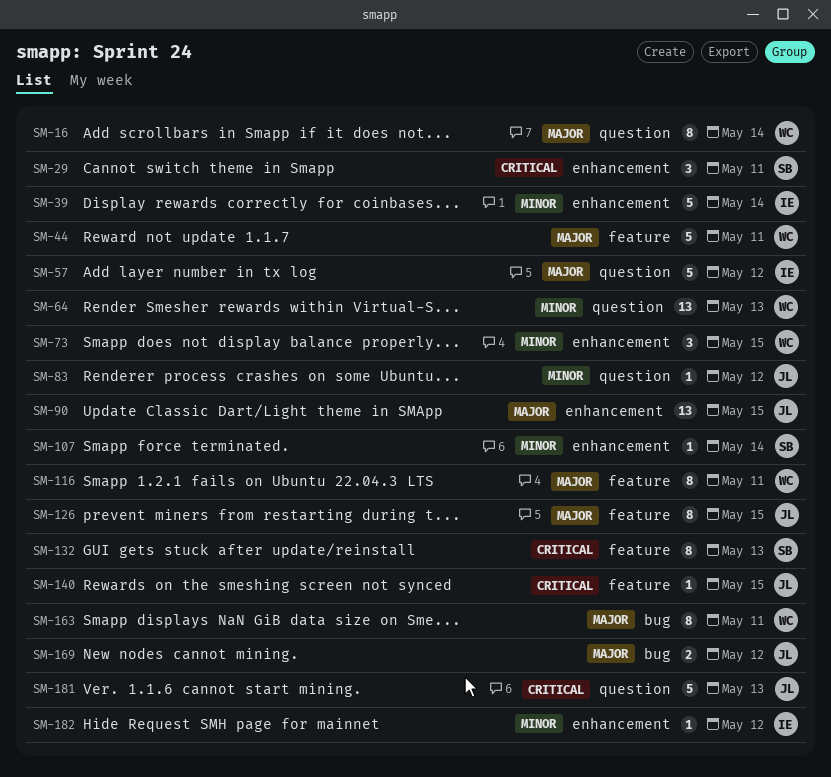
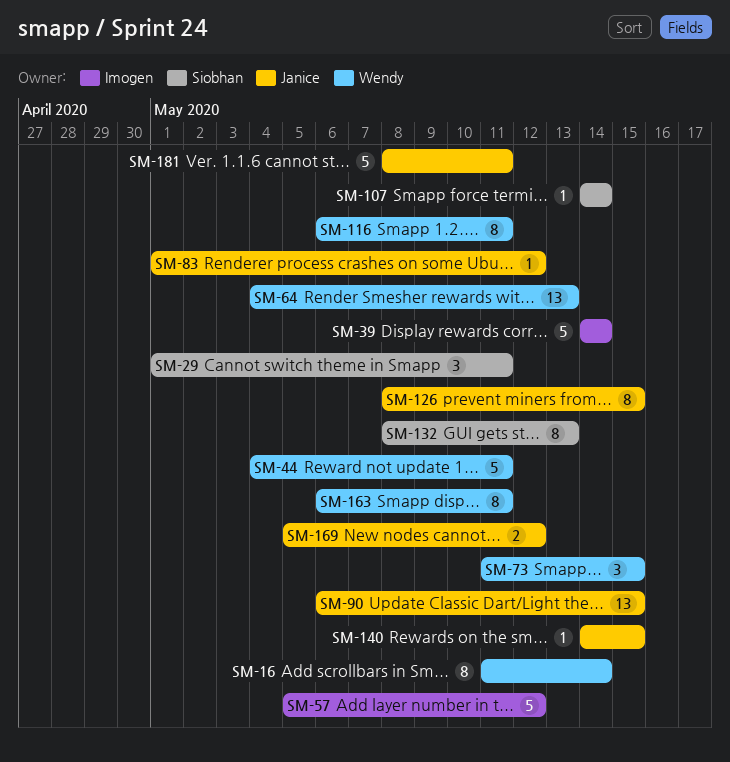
SM-181, due: May 13 -> May 11
SM-182: present -> none

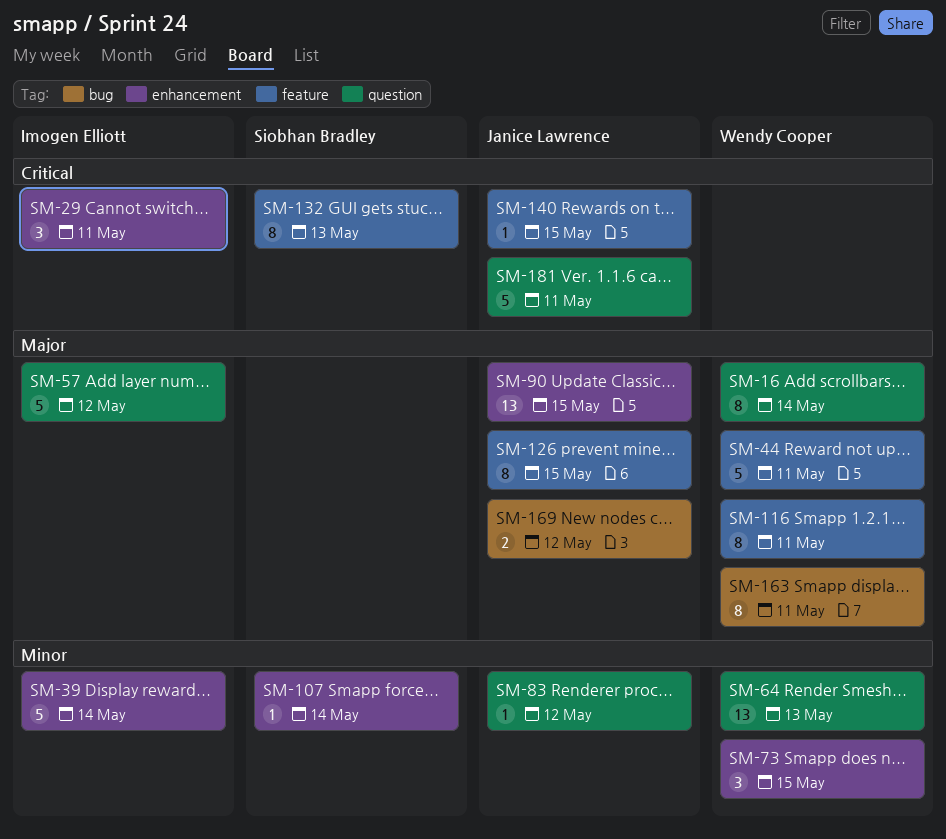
SM-29, owner: Siobhan Bradley -> Imogen Elliott

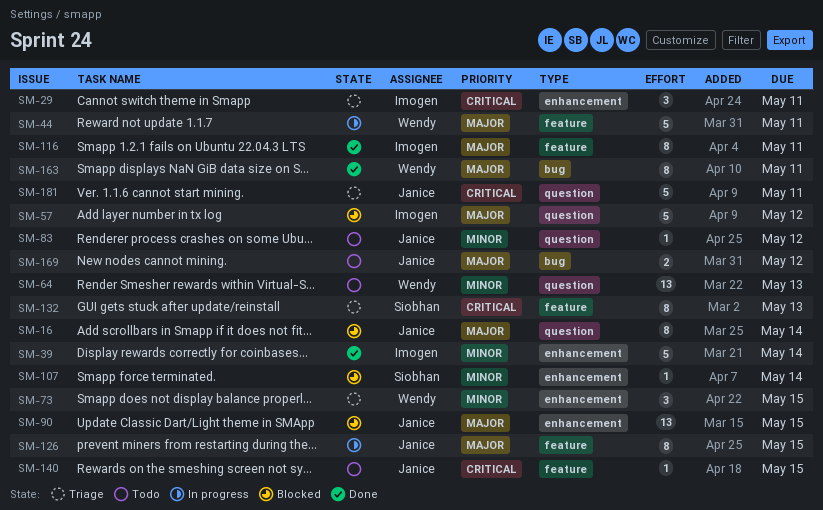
SM-16, owner: Wendy Cooper -> Janice Lawrence
SM-116, owner: Wendy Cooper -> Imogen Elliott

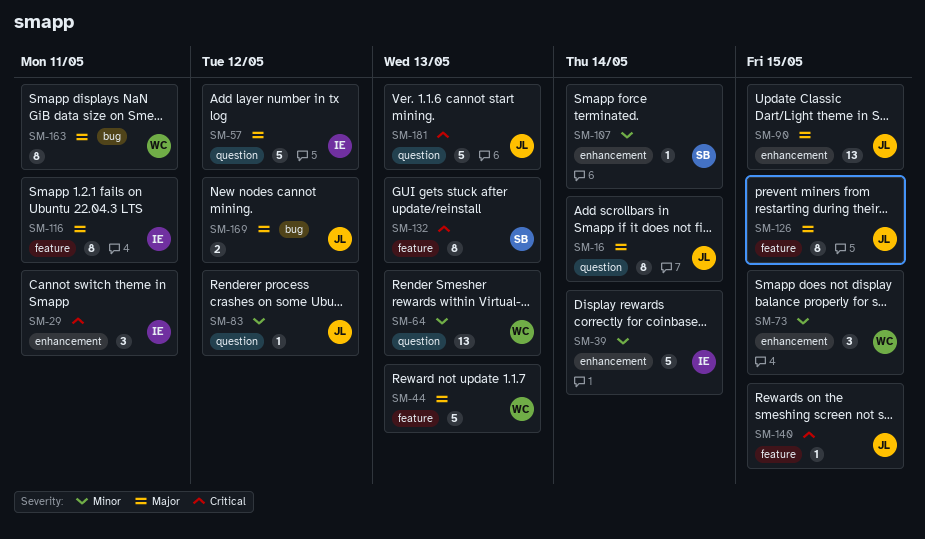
SM-44, due: May 11 -> May 13
SM-181, due: May 11 -> May 13

